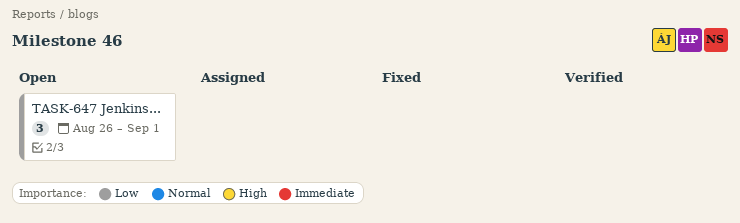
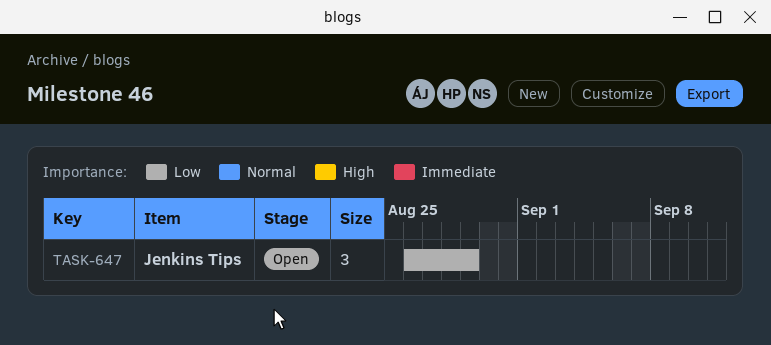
TASK-647, due: Sep 1 -> Aug 29

